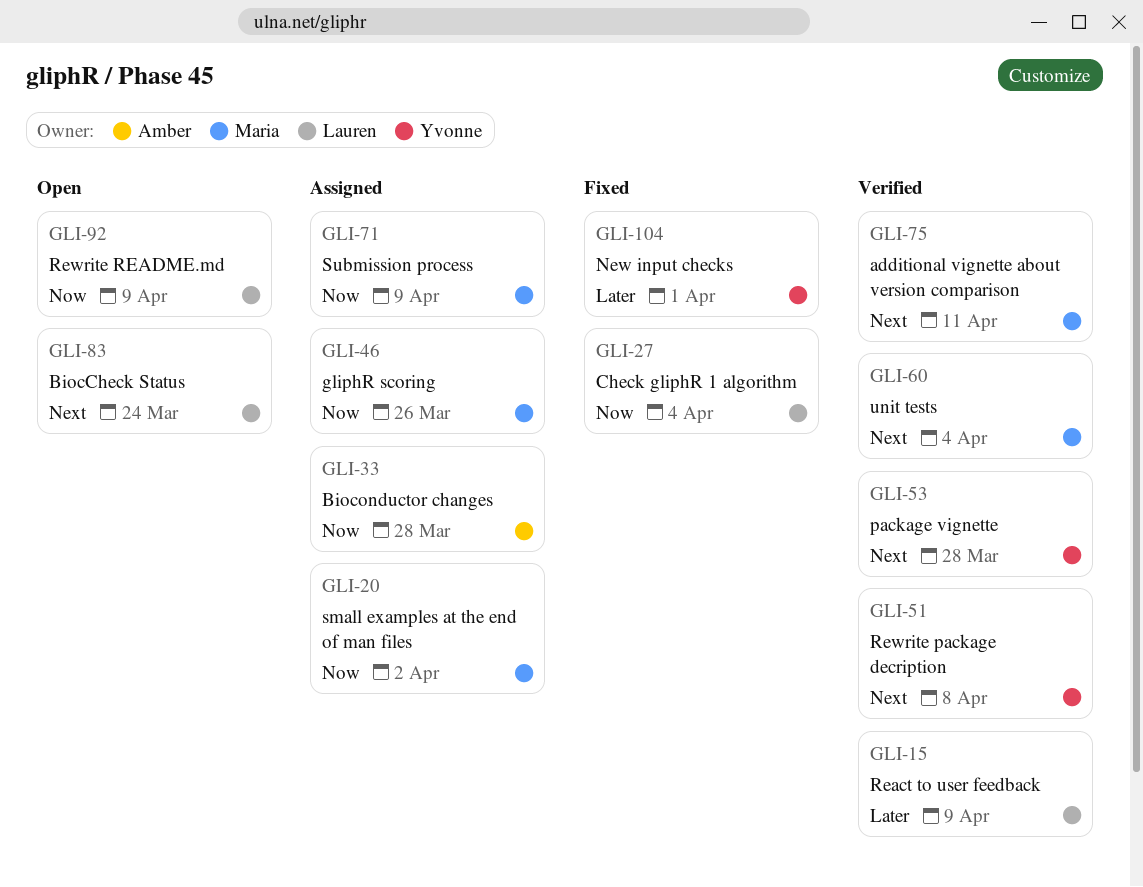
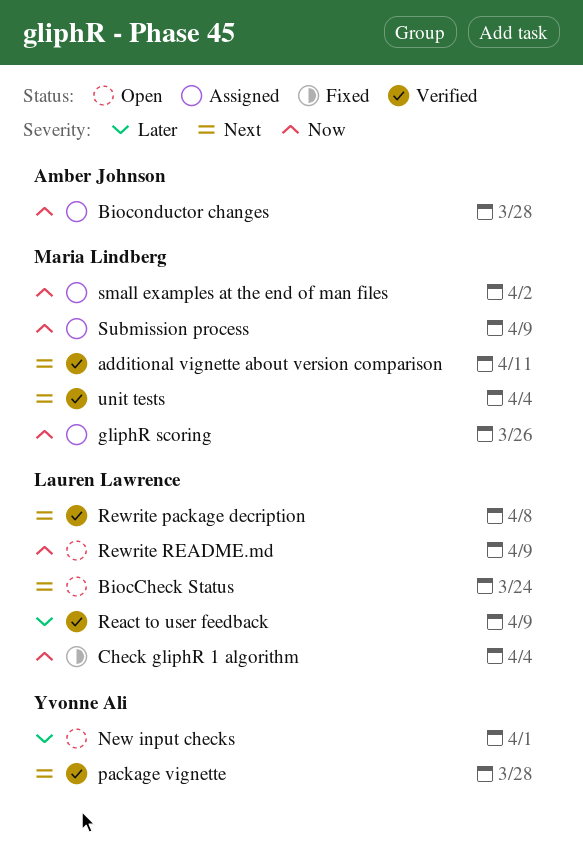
New input checks, status: Fixed -> Open
Rewrite package decription, owner: Yvonne Ali -> Lauren Lawrence

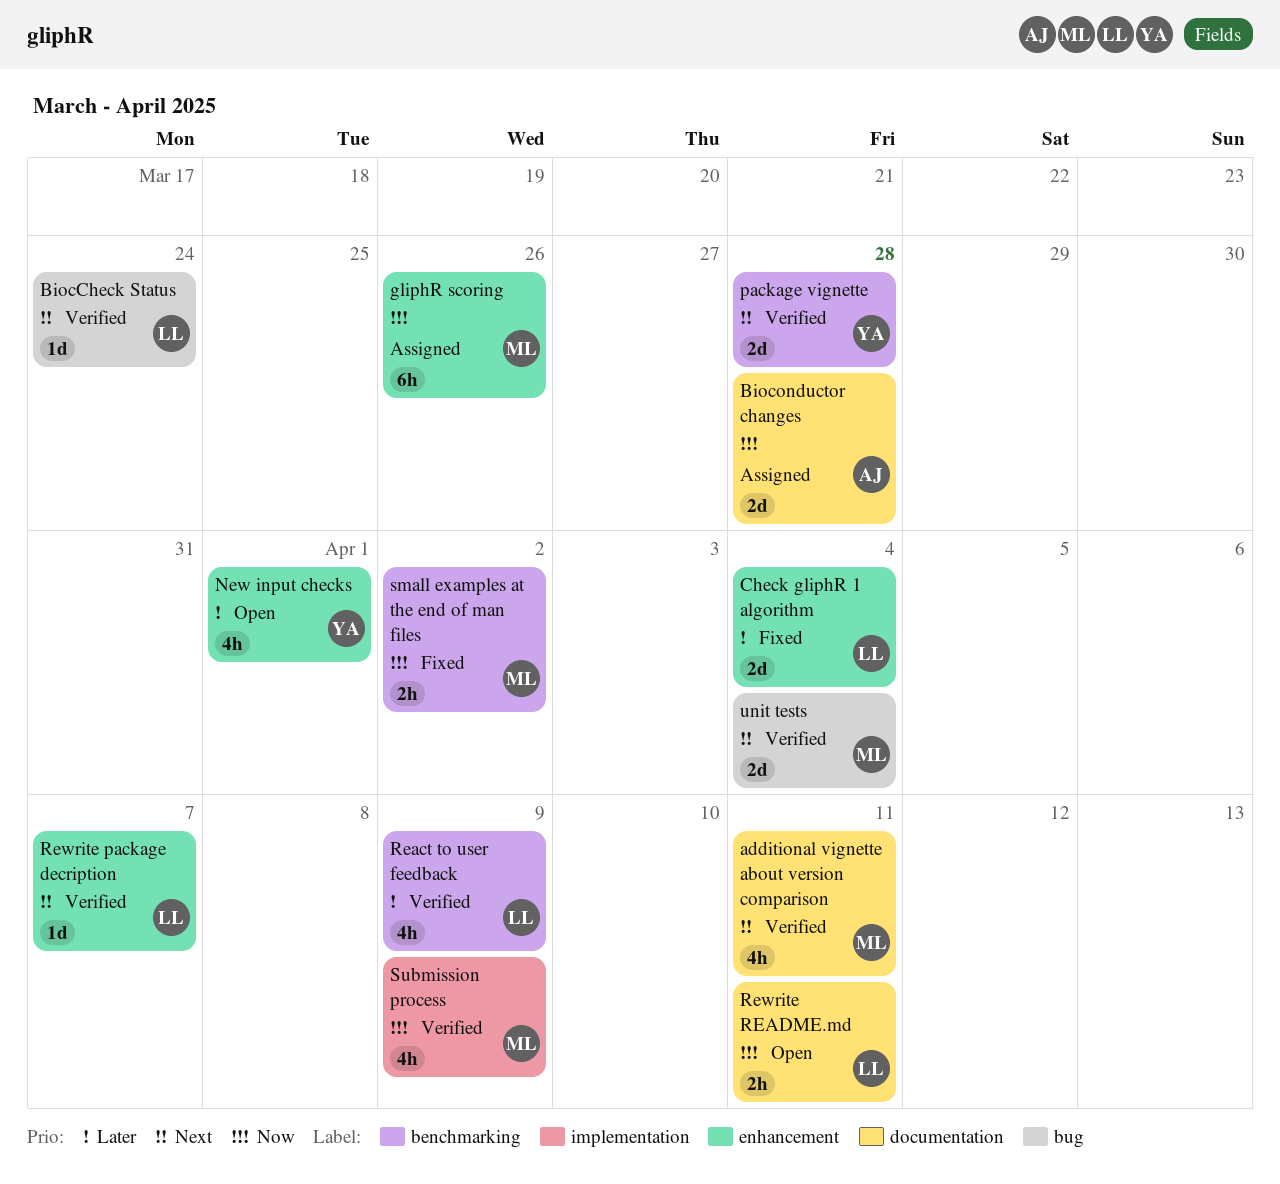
BiocCheck Status, status: Open -> Verified
Check gliphR 1 algorithm, priority: Now -> Later
Rewrite package decription, due: Apr 8 -> Apr 7
Rewrite README.md, due: Apr 9 -> Apr 11
small examples at the end of man files, status: Assigned -> Fixed
Submission process, status: Assigned -> Verified

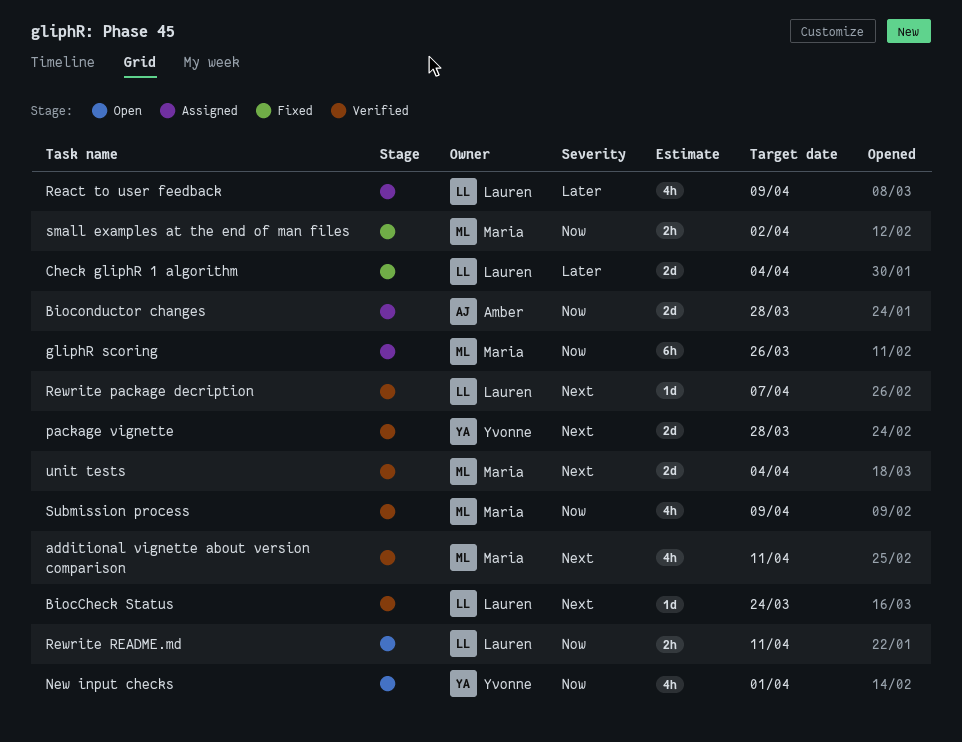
New input checks, priority: Later -> Now
React to user feedback, status: Verified -> Assigned

